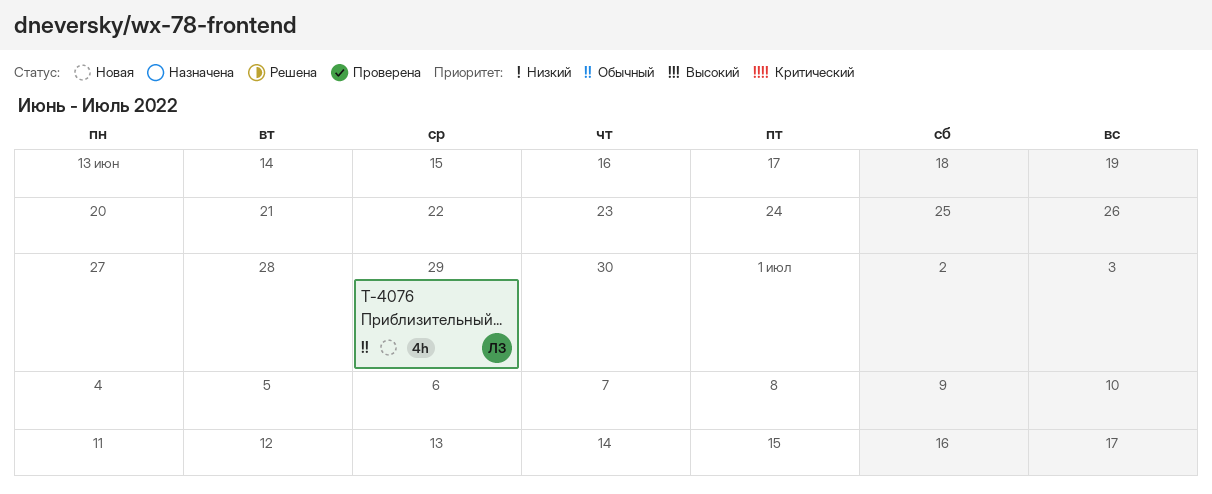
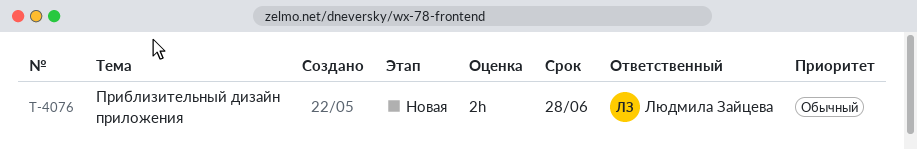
T-4076, estimate: 4h -> 2h
T-4076, due: Jun 29 -> Jun 28

